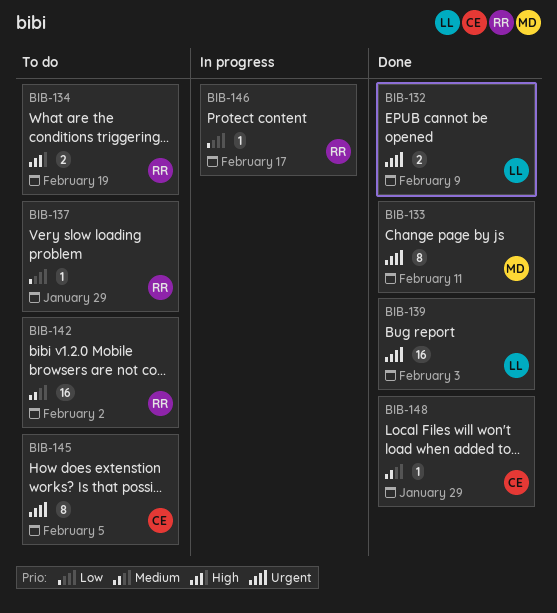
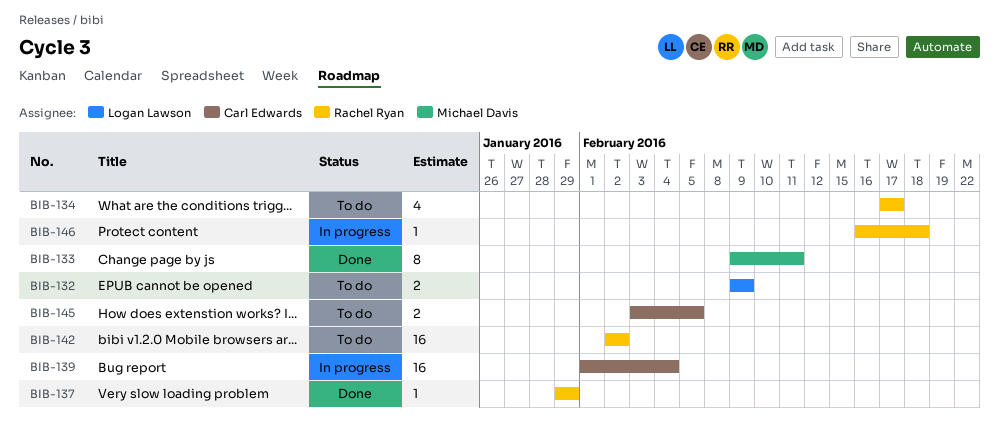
BIB-132, status: Done -> To do
BIB-134, estimate: 2 -> 4
BIB-134, due: Feb 19 -> Feb 17
BIB-137, status: To do -> Done
BIB-139, status: Done -> In progress
BIB-139, owner: Logan Lawson -> Carl Edwards
BIB-139, due: Feb 3 -> Feb 4
BIB-145, estimate: 8 -> 2
BIB-146, due: Feb 17 -> Feb 18
BIB-148: present -> none

